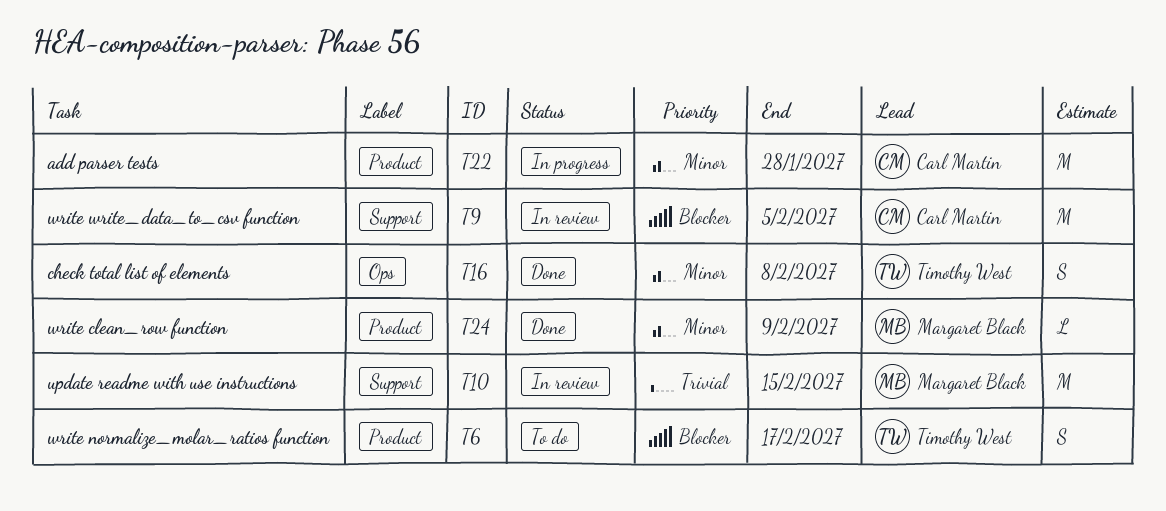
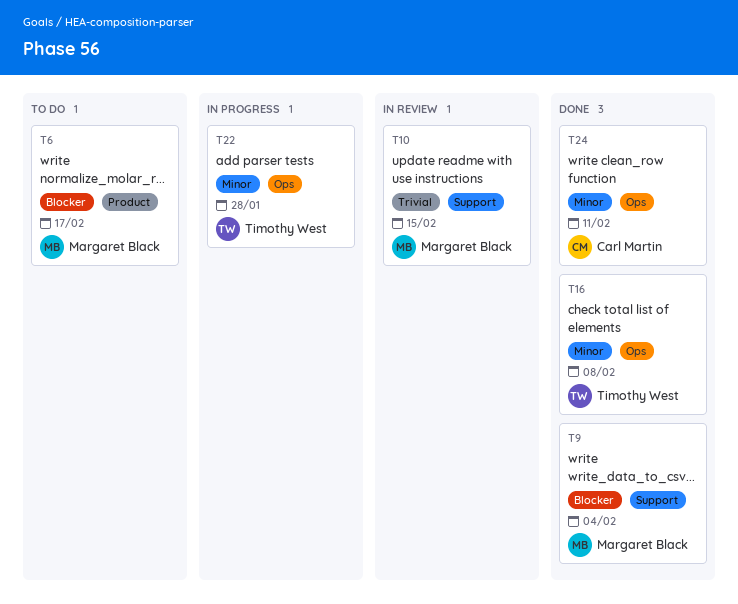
T6, owner: Timothy West -> Margaret Black
T9, status: In review -> Done
T9, owner: Carl Martin -> Margaret Black
T9, due: Feb 5 -> Feb 4
T22, owner: Carl Martin -> Timothy West
T22, label: Product -> Ops
T24, owner: Margaret Black -> Carl Martin
T24, label: Product -> Ops
T24, due: Feb 9 -> Feb 11

